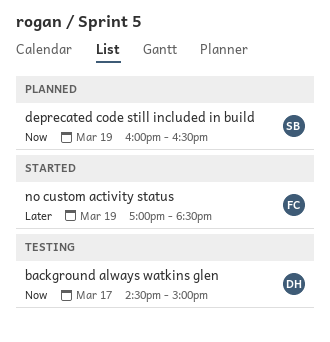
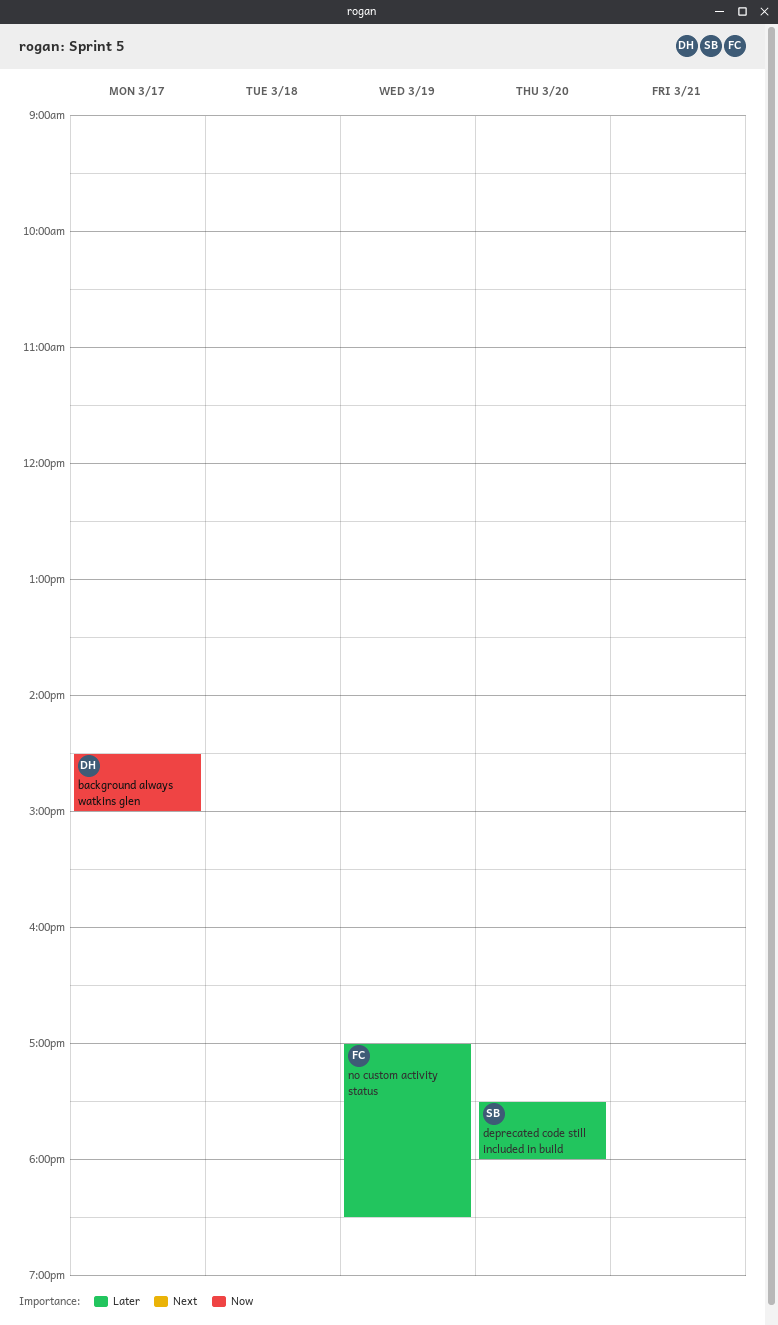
deprecated code still included in build, priority: Now -> Later
deprecated code still included in build, day: Mar 19 -> Mar 20
deprecated code still included in build, begins: 16:00 -> 17:30
deprecated code still included in build, ends: 16:30 -> 18:00

